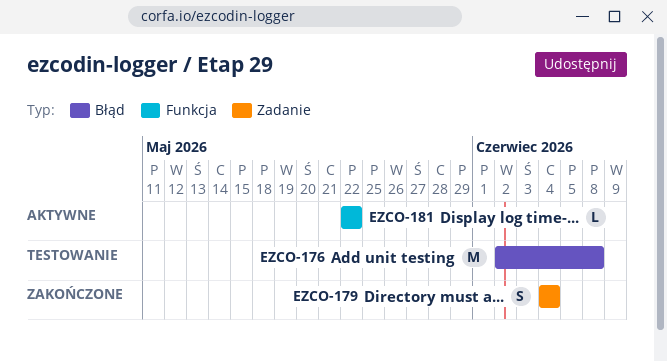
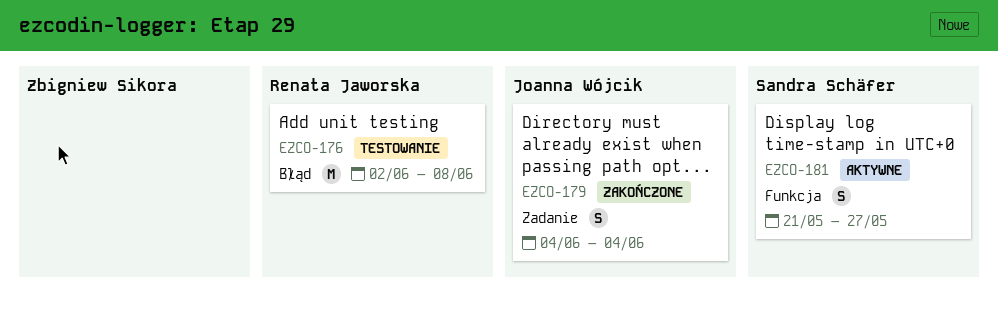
EZCO-181, estimate: L -> S
EZCO-181, start: May 22 -> May 21
EZCO-181, due: May 22 -> May 27

